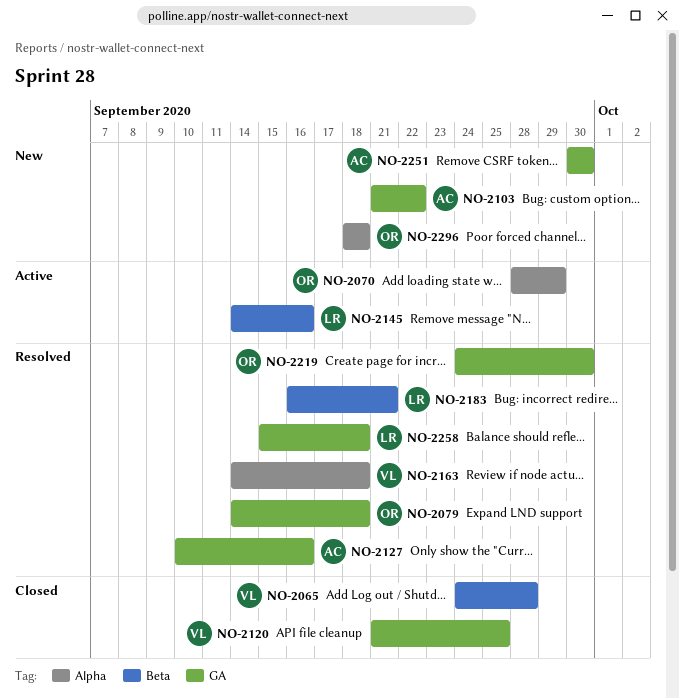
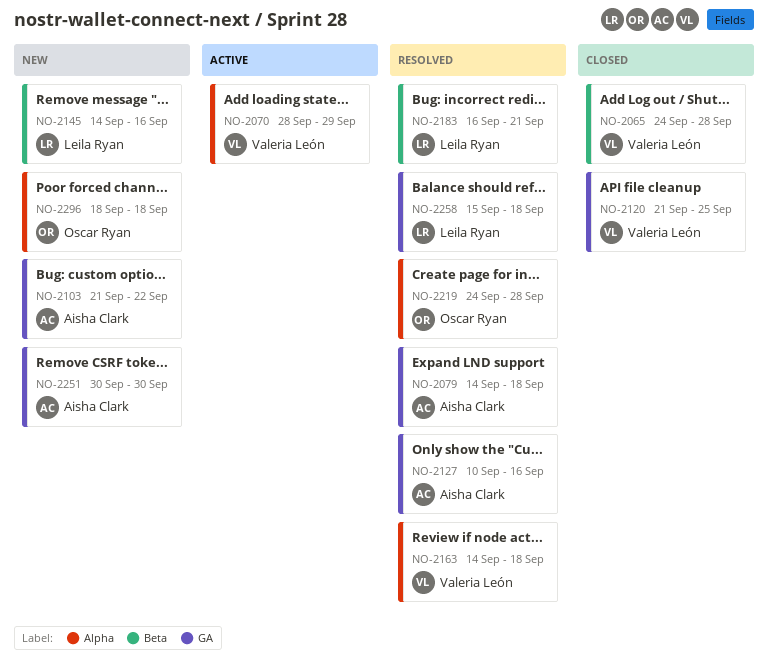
NO-2070, owner: Oscar Ryan -> Valeria León
NO-2079, owner: Oscar Ryan -> Aisha Clark
NO-2145, status: Active -> New
NO-2219, label: GA -> Alpha
NO-2219, due: Sep 30 -> Sep 28

